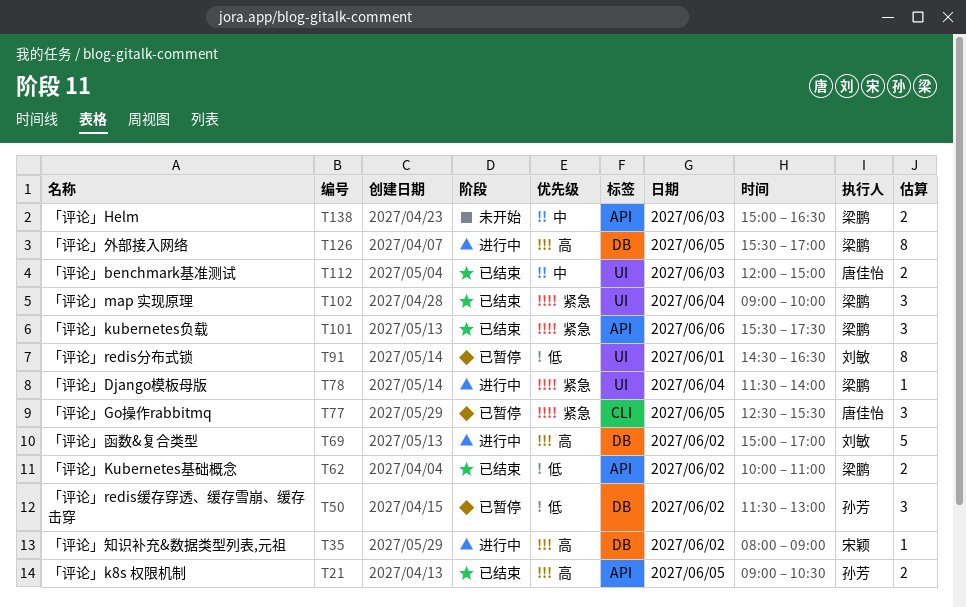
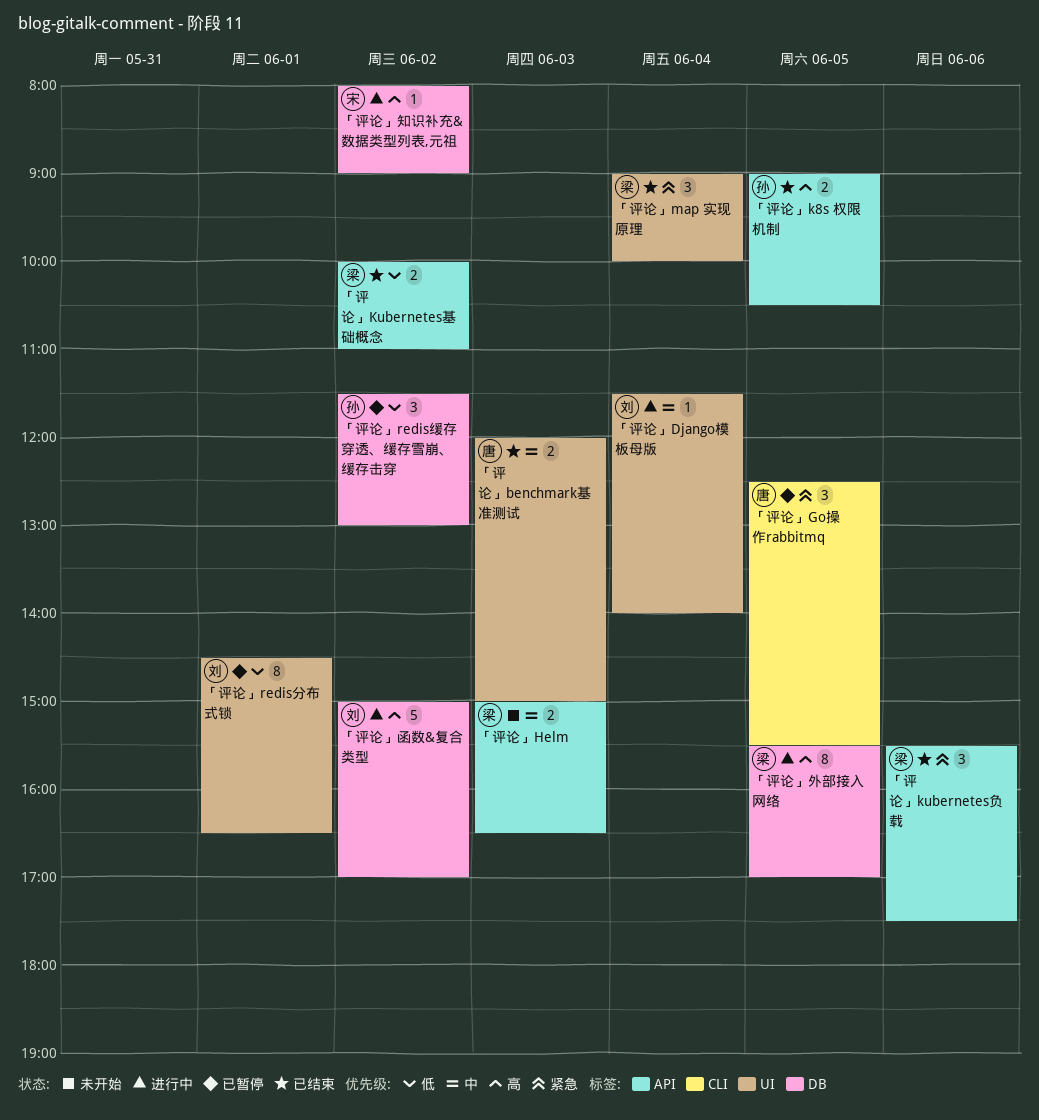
「评论」Django模板母版, owner: 梁鹏 -> 刘敏
「评论」Django模板母版, priority: 紧急 -> 中

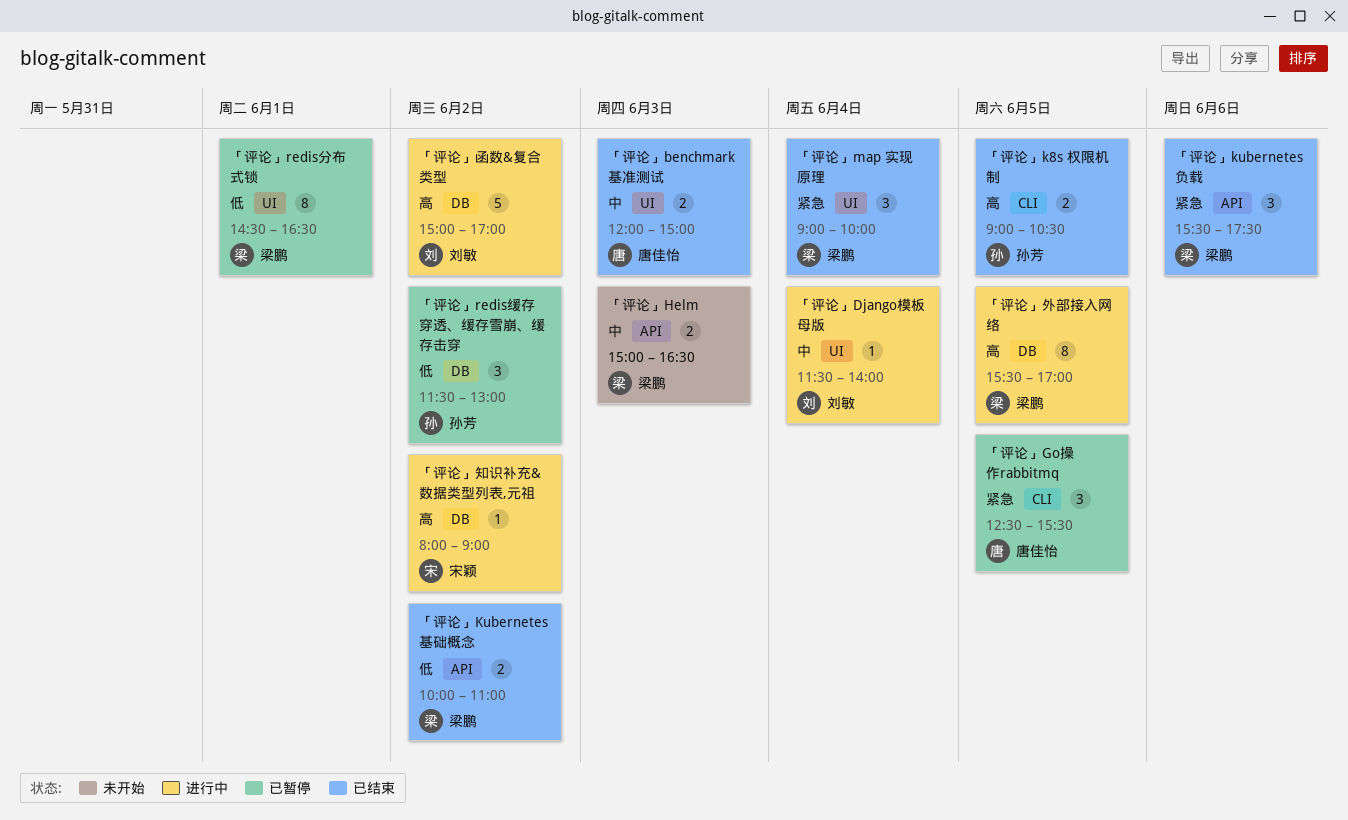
「评论」k8s 权限机制, label: API -> CLI
「评论」redis分布式锁, owner: 刘敏 -> 梁鹏

